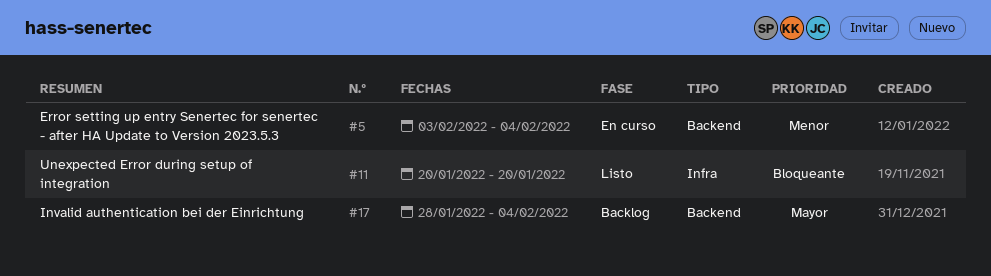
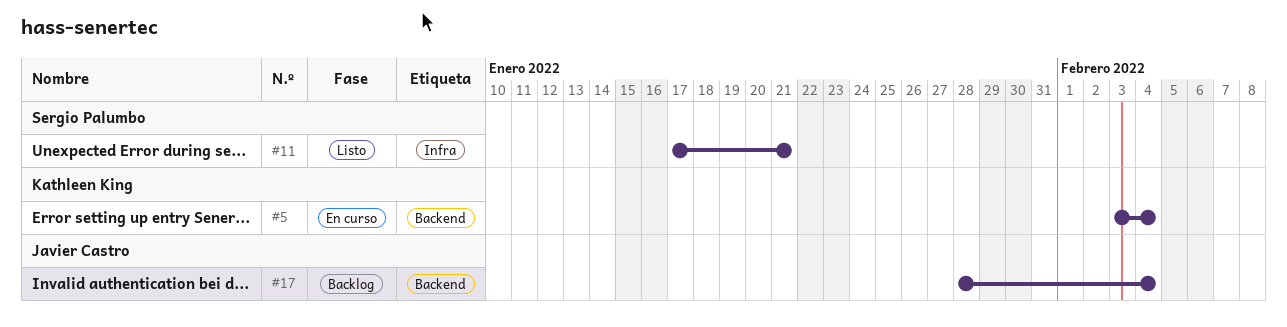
#11, start: Jan 20 -> Jan 17
#11, due: Jan 20 -> Jan 21

